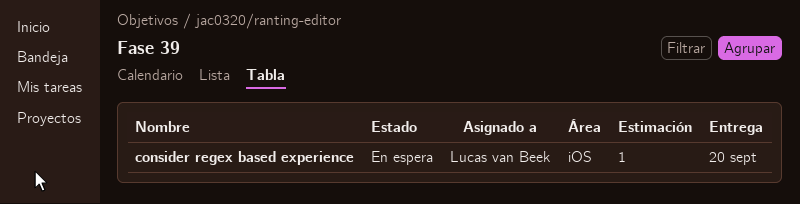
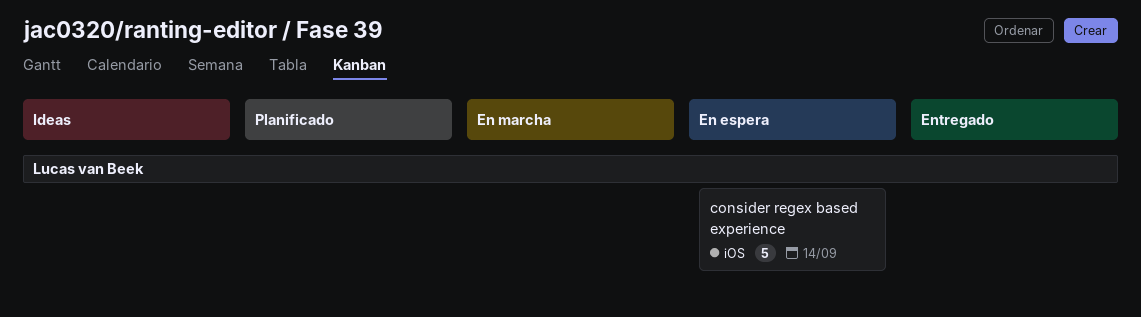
consider regex based experience, estimate: 1 -> 5
consider regex based experience, due: Sep 20 -> Sep 14

